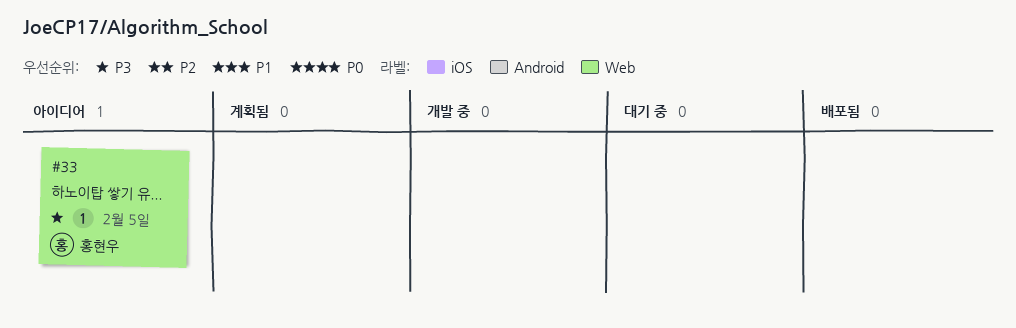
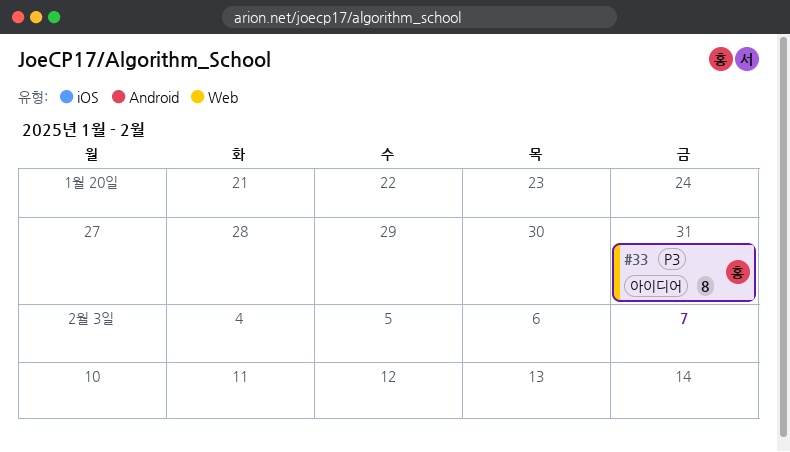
#33, estimate: 1 -> 8
#33, due: Feb 5 -> Jan 31

